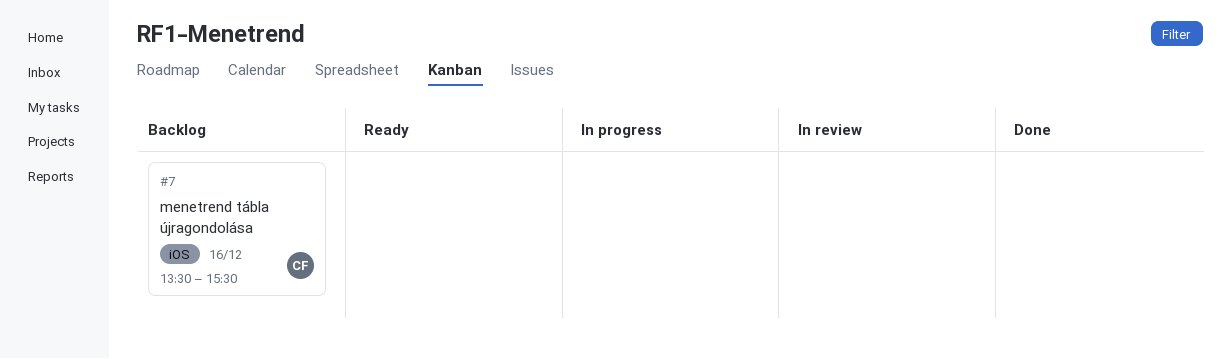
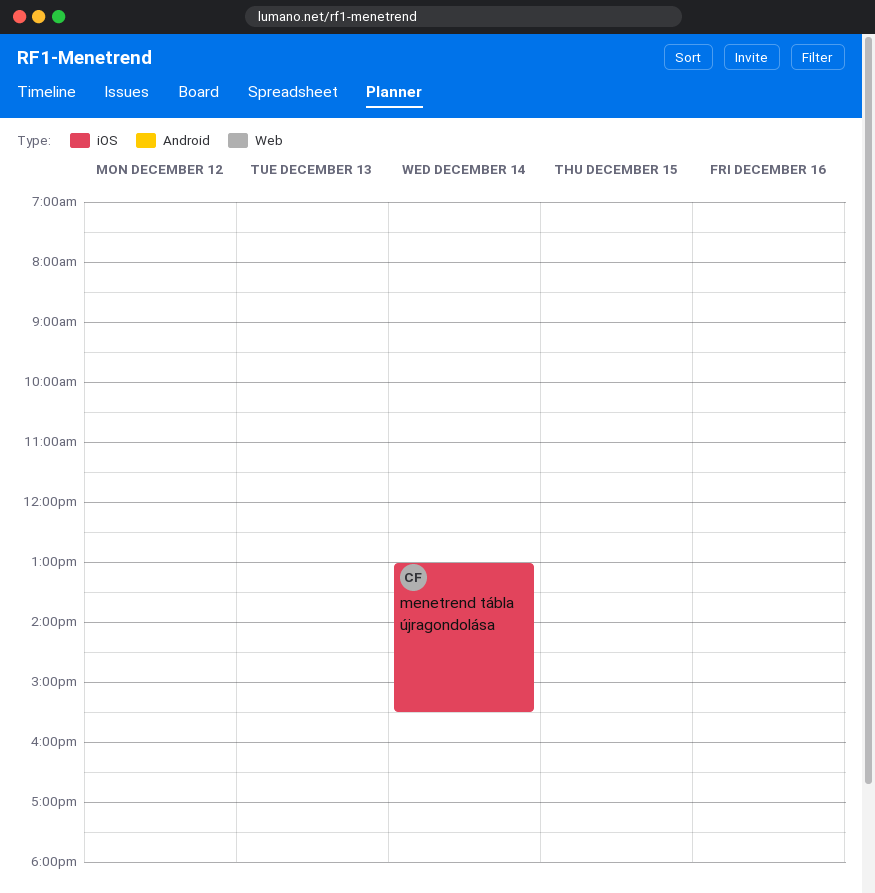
menetrend tábla újragondolása, day: Dec 16 -> Dec 14
menetrend tábla újragondolása, begins: 13:30 -> 13:00

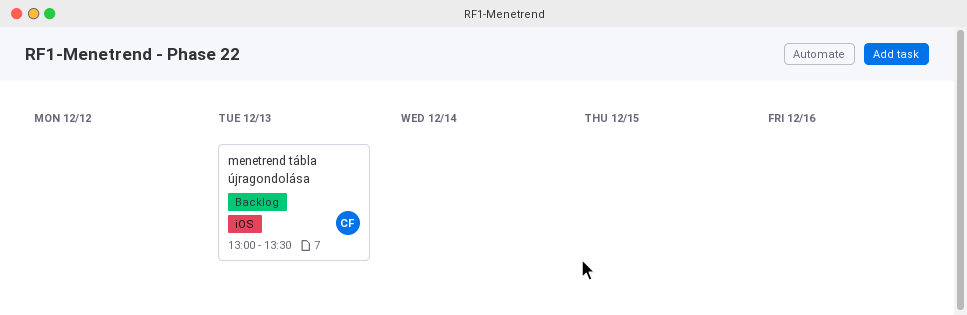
menetrend tábla újragondolása, day: Dec 14 -> Dec 13
menetrend tábla újragondolása, ends: 15:30 -> 13:30

